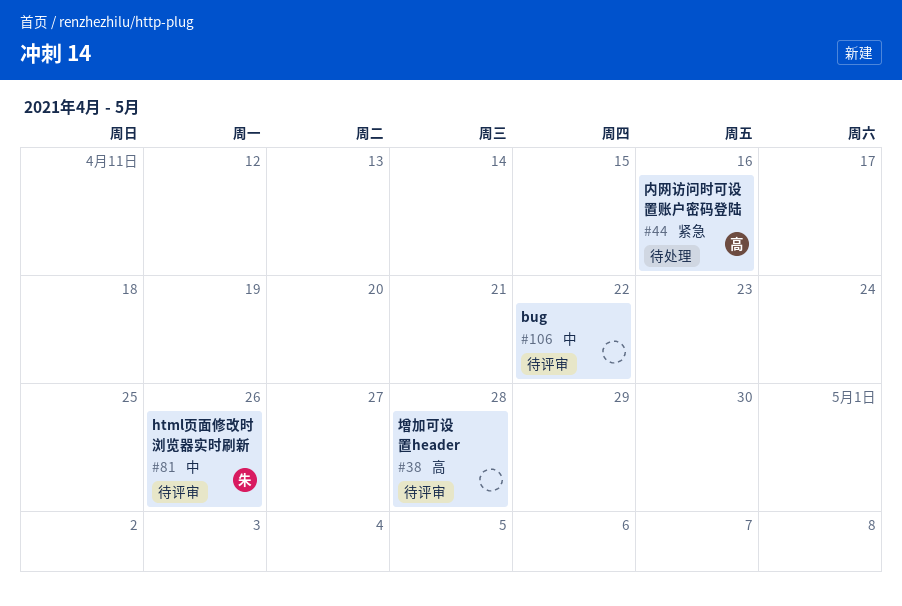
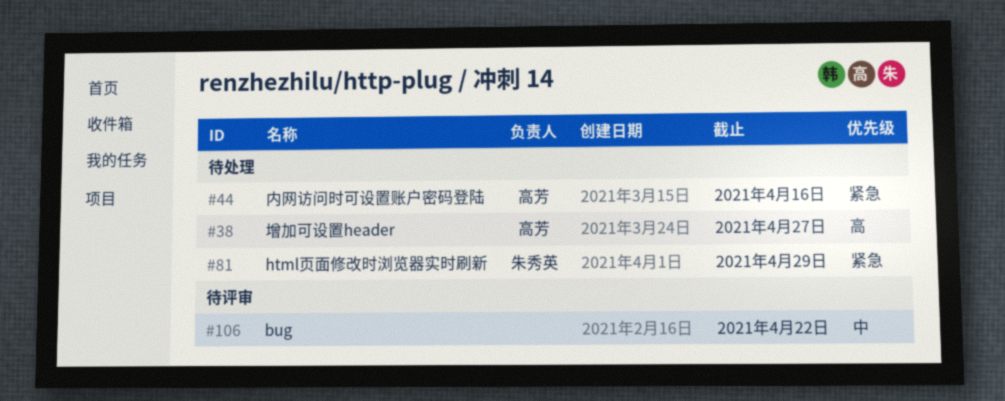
#38, status: 待评审 -> 待处理
#38, owner: none -> 高芳
#38, due: Apr 28 -> Apr 27
#81, status: 待评审 -> 待处理
#81, priority: 中 -> 紧急
#81, due: Apr 26 -> Apr 29

